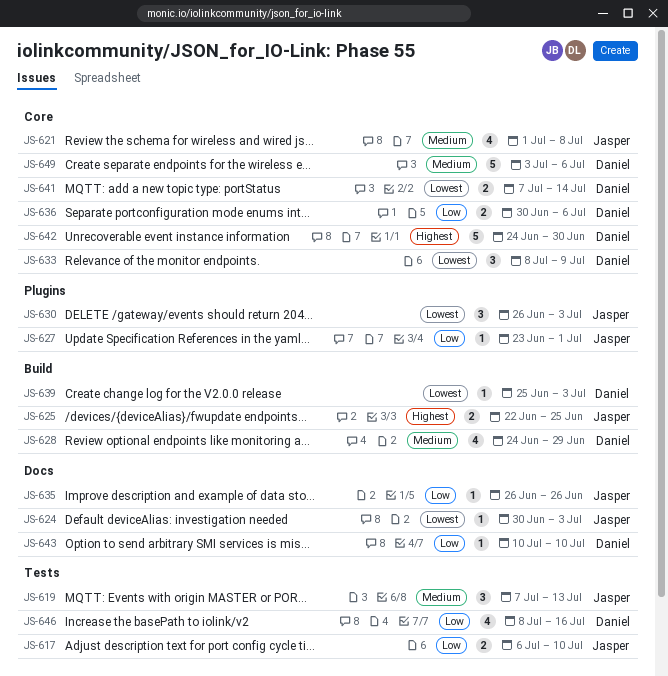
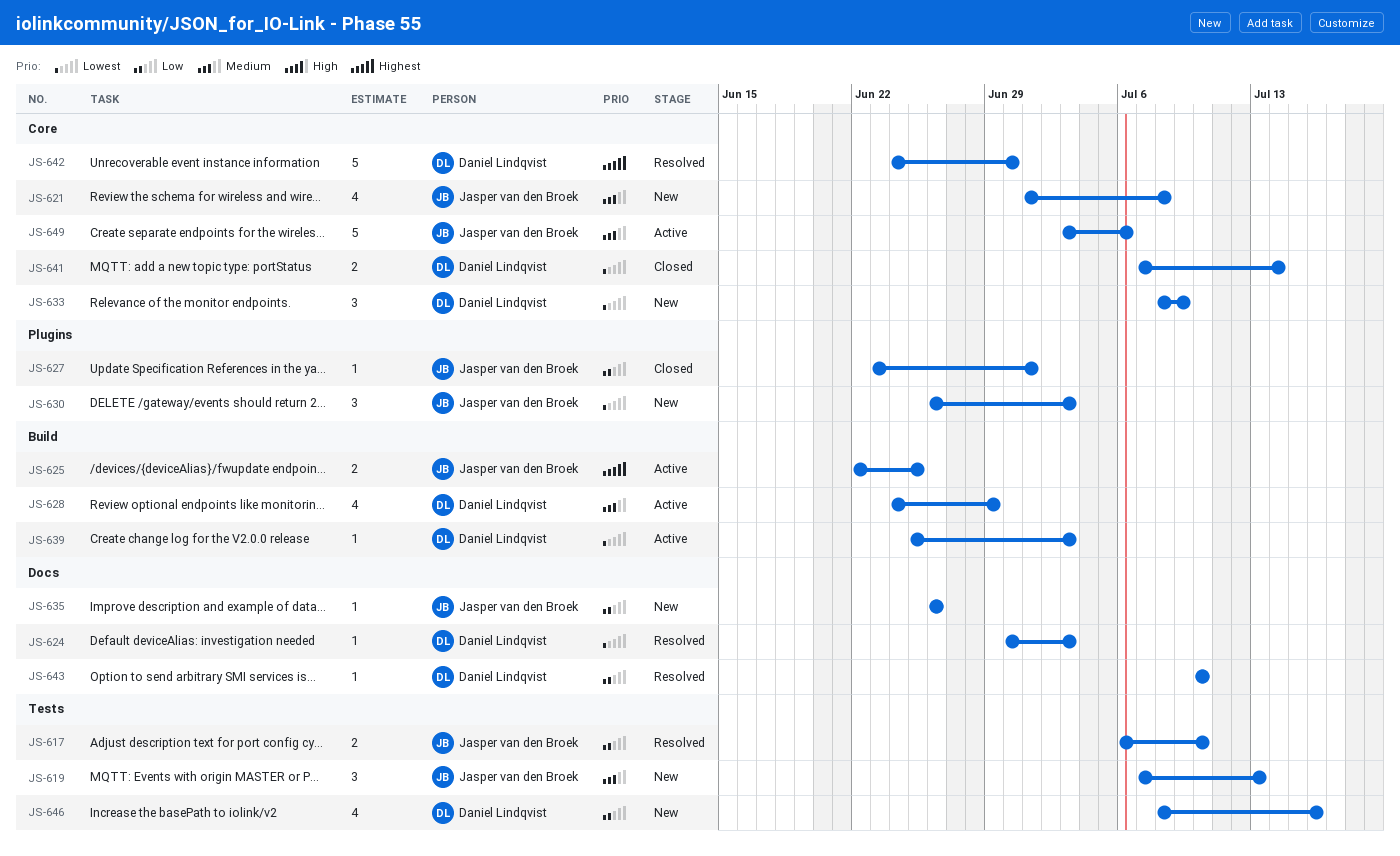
JS-624, owner: Jasper van den Broek -> Daniel Lindqvist
JS-636: present -> none
JS-649, owner: Daniel Lindqvist -> Jasper van den Broek

